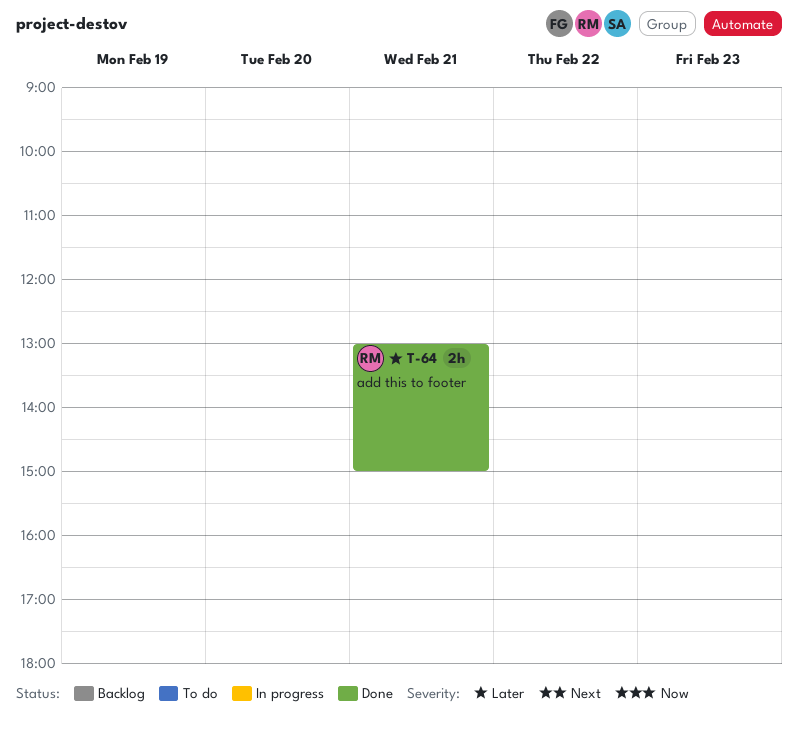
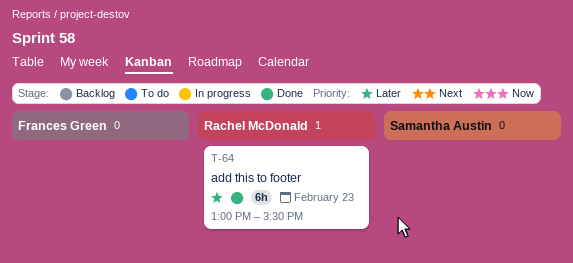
T-64, estimate: 2h -> 6h
T-64, day: Feb 21 -> Feb 23
T-64, ends: 15:00 -> 15:30

